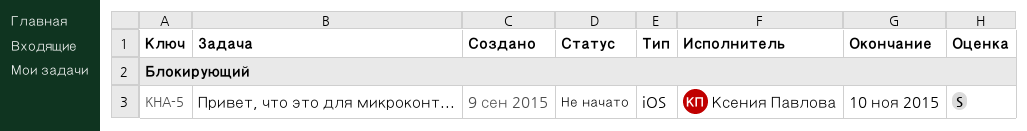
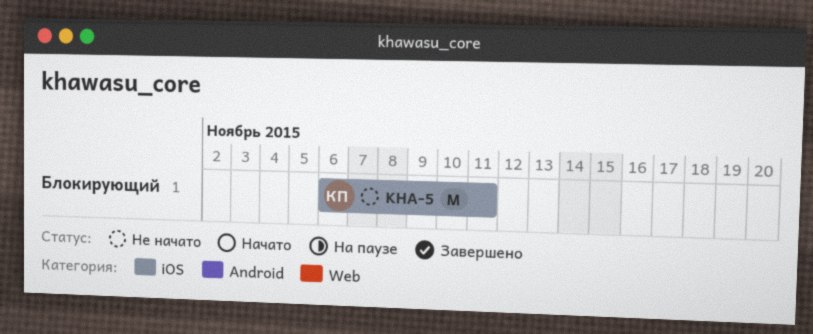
KHA-5, estimate: S -> M
KHA-5, due: Nov 10 -> Nov 11

